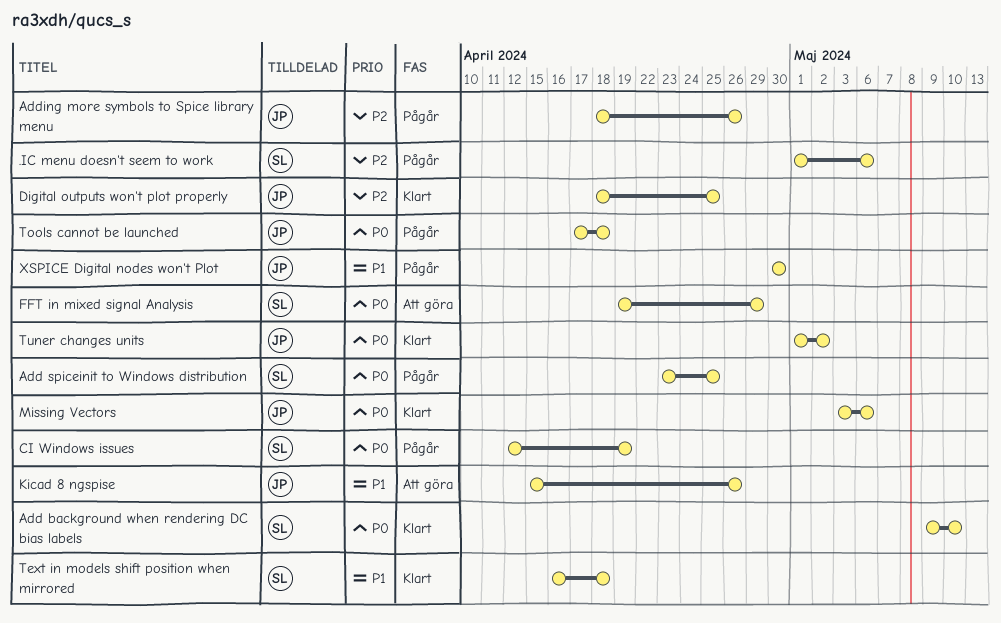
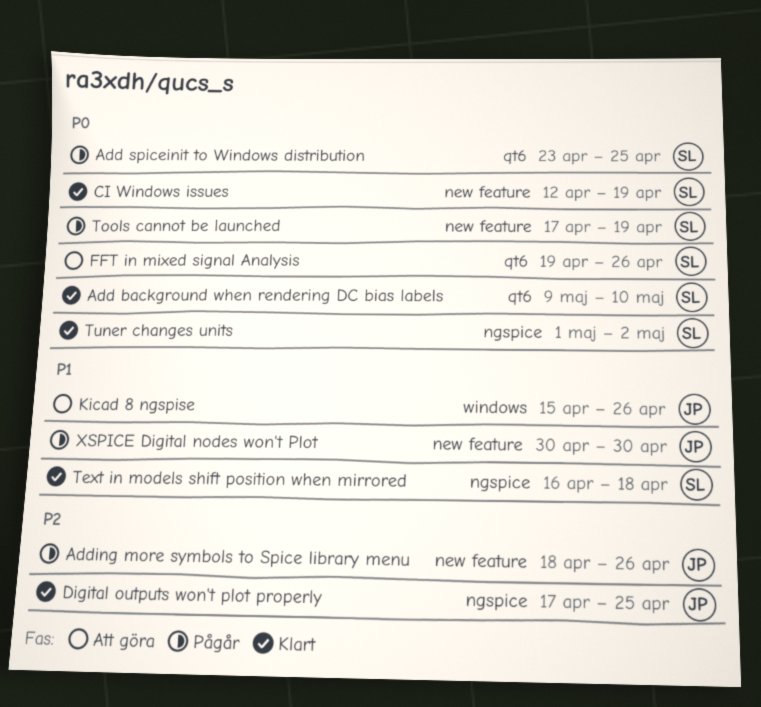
.IC menu doesn't seem to work: present -> none
CI Windows issues, status: Pågår -> Klart
Digital outputs won't plot properly, start: Apr 18 -> Apr 17
FFT in mixed signal Analysis, due: Apr 29 -> Apr 26
Missing Vectors: present -> none
Tools cannot be launched, owner: JP -> SL
Tools cannot be launched, due: Apr 18 -> Apr 19
Tuner changes units, owner: JP -> SL

